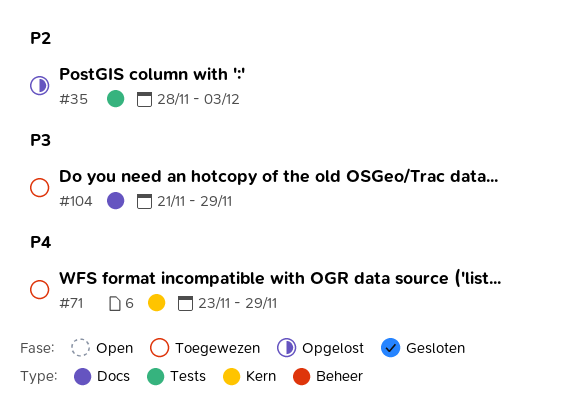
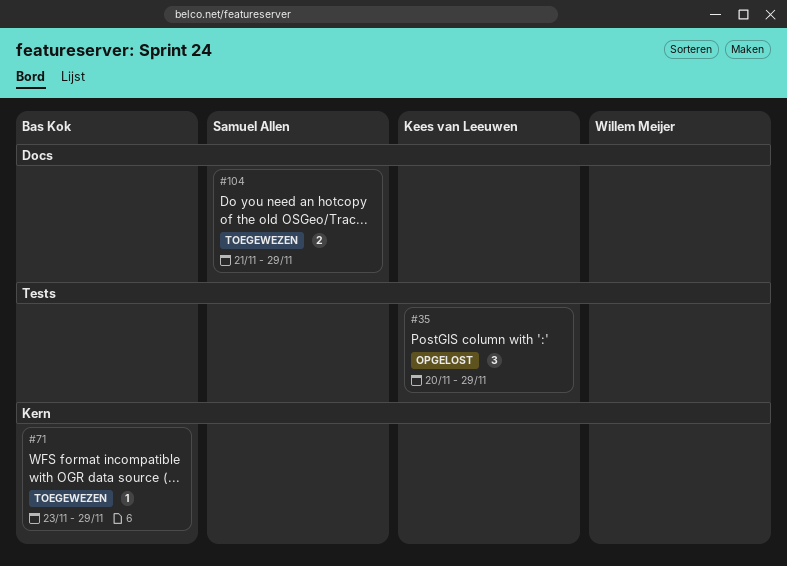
#35, start: Nov 28 -> Nov 20
#35, due: Dec 3 -> Nov 29

